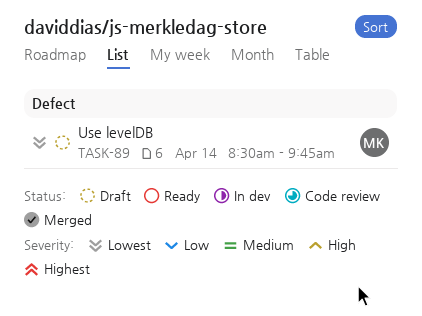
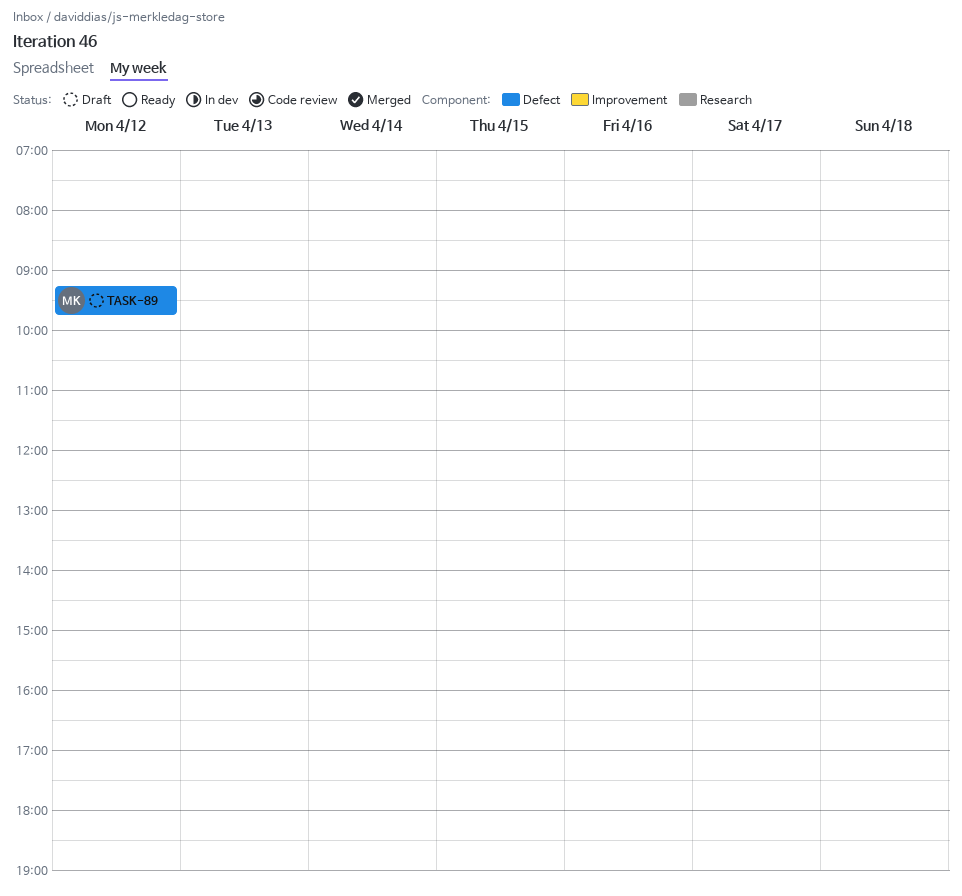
TASK-89, day: Apr 14 -> Apr 12
TASK-89, begins: 08:30 -> 09:15

